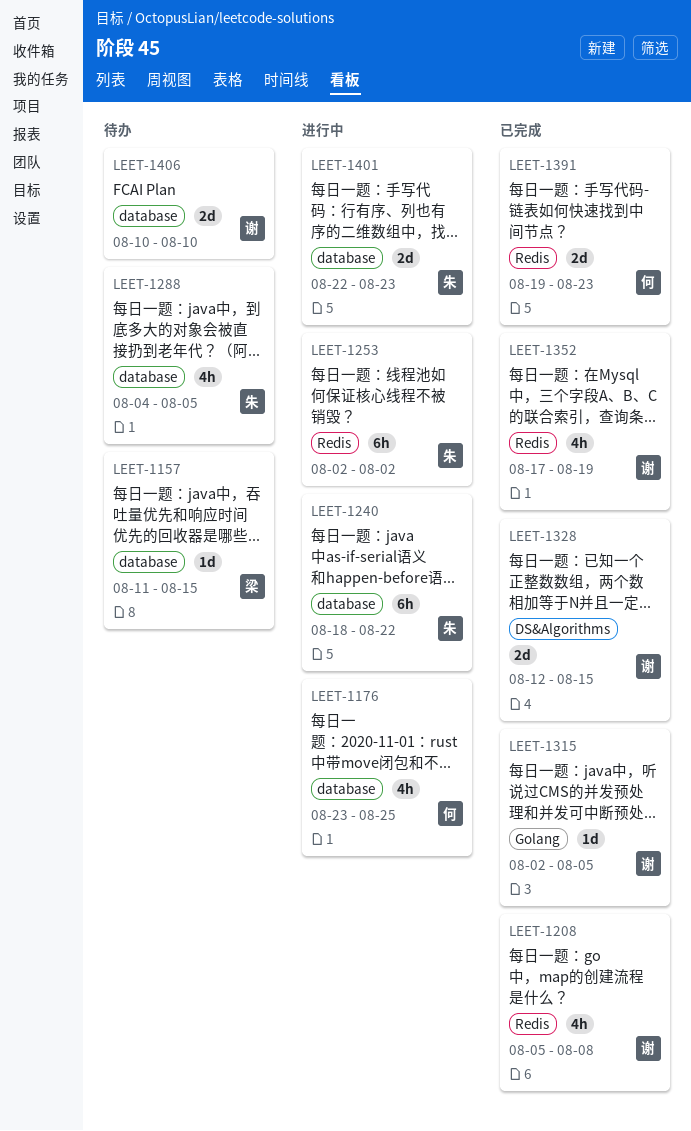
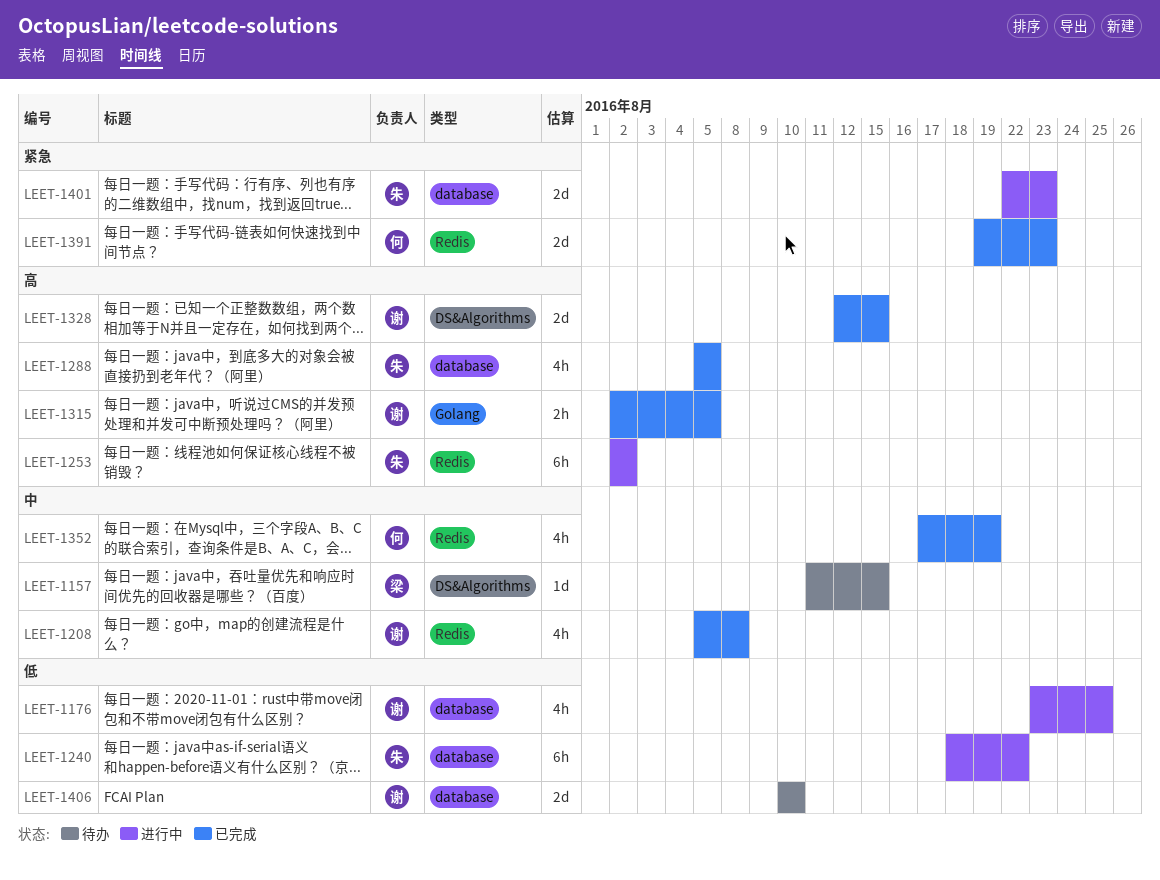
LEET-1157, label: database -> DS&Algorithms
LEET-1176, owner: 何 -> 谢
LEET-1288, status: 待办 -> 已完成
LEET-1288, start: Aug 4 -> Aug 5
LEET-1315, estimate: 1d -> 2h
LEET-1352, owner: 谢 -> 何

